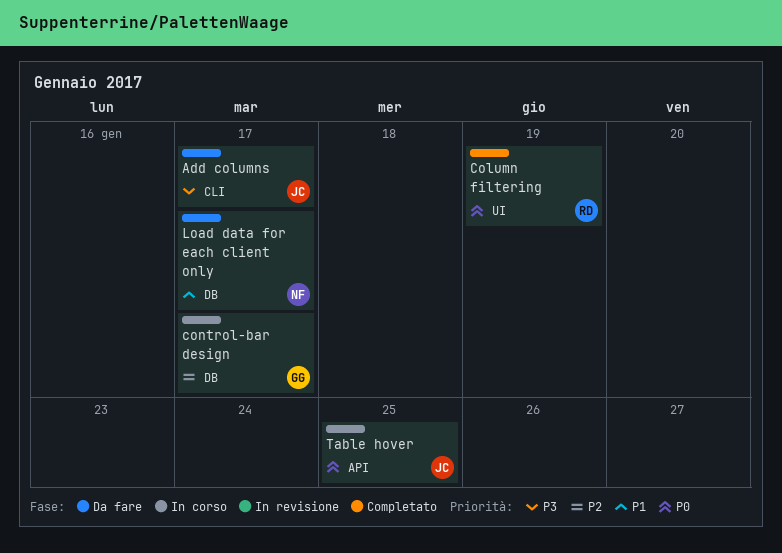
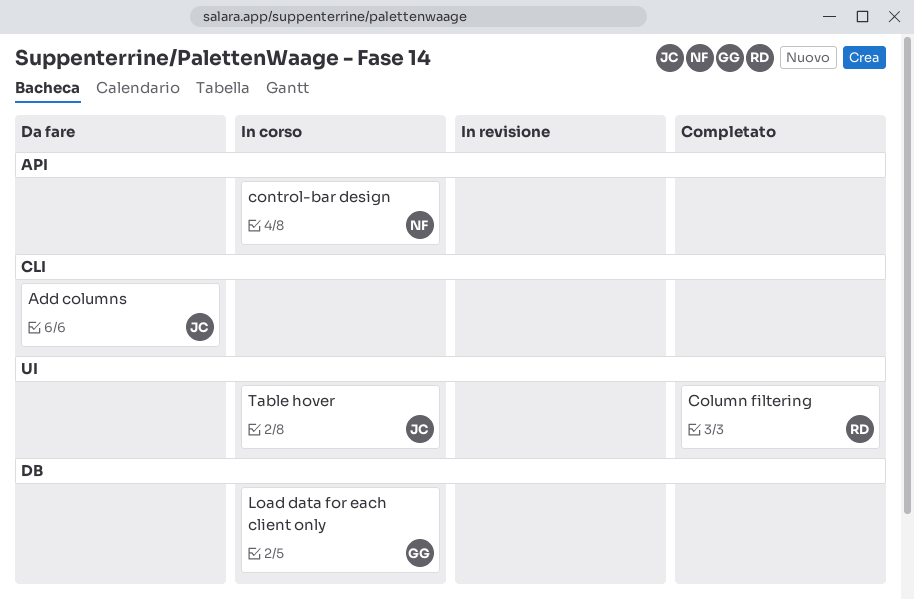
control-bar design, owner: GG -> NF
control-bar design, label: DB -> API
Load data for each client only, status: Da fare -> In corso
Load data for each client only, owner: NF -> GG
Table hover, label: API -> UI

